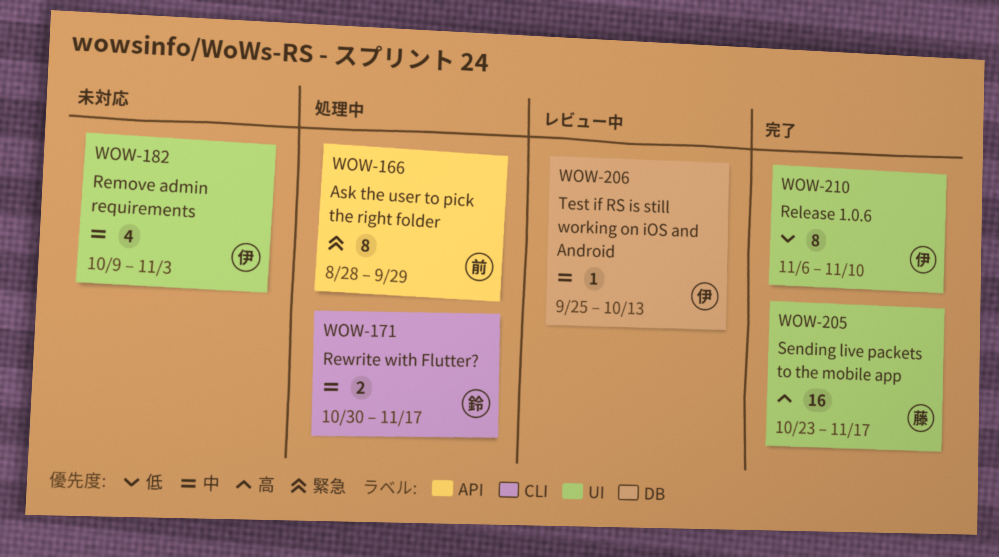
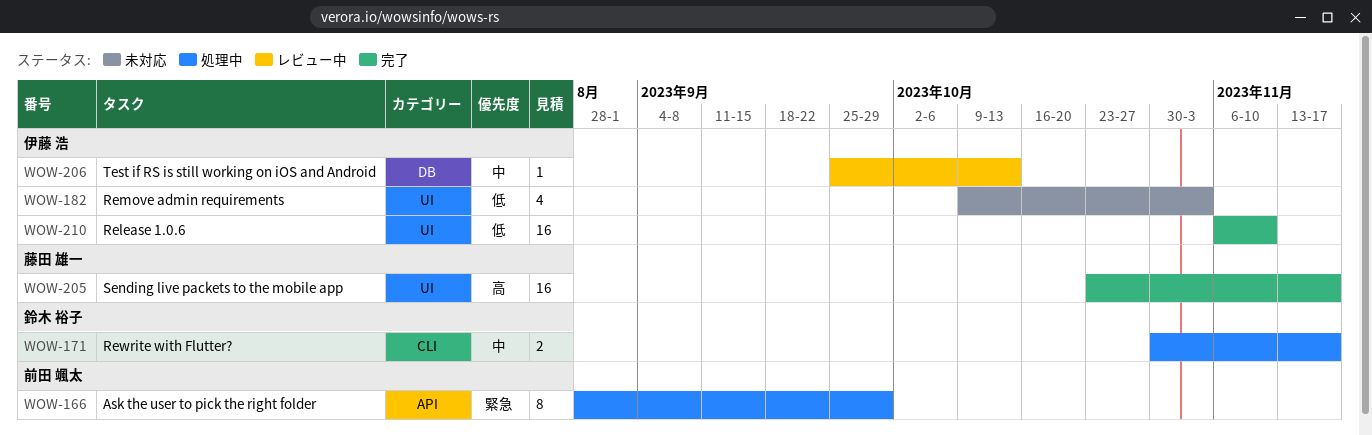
WOW-182, priority: 中 -> 低
WOW-210, estimate: 8 -> 16

